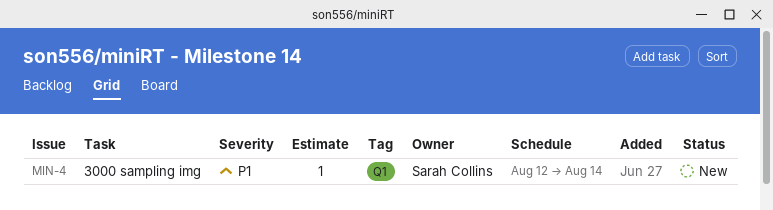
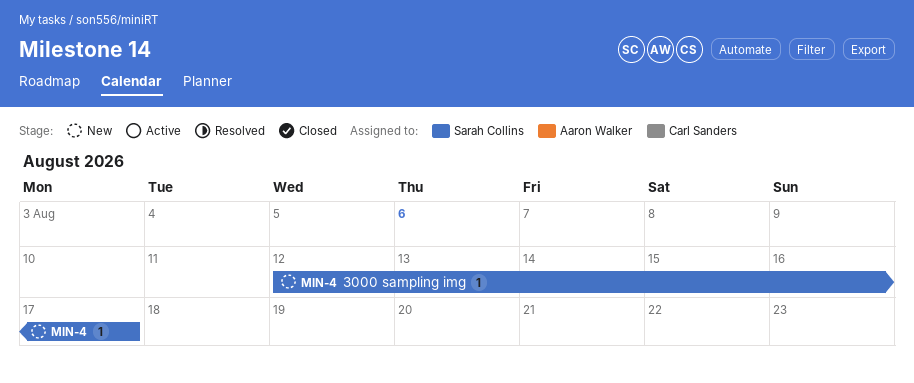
MIN-4, due: Aug 14 -> Aug 17

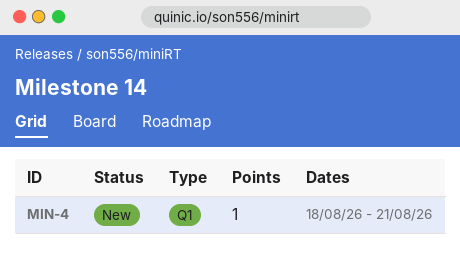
MIN-4, start: Aug 12 -> Aug 18
MIN-4, due: Aug 17 -> Aug 21

